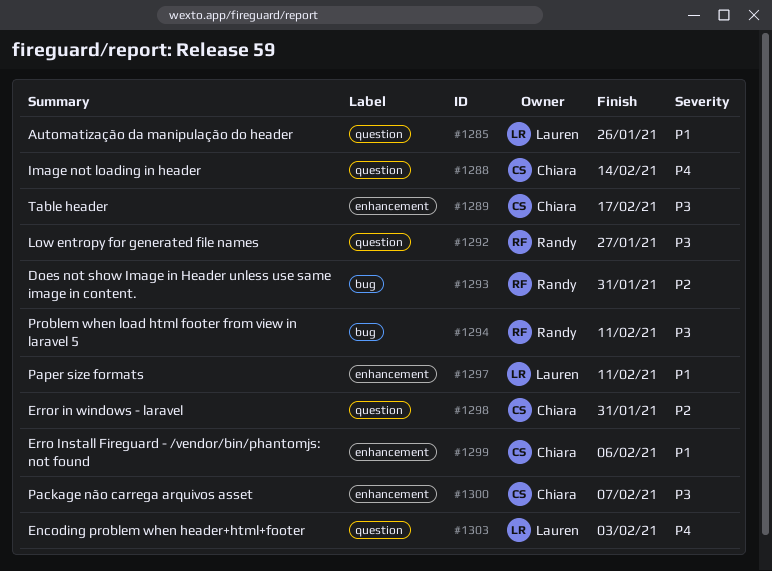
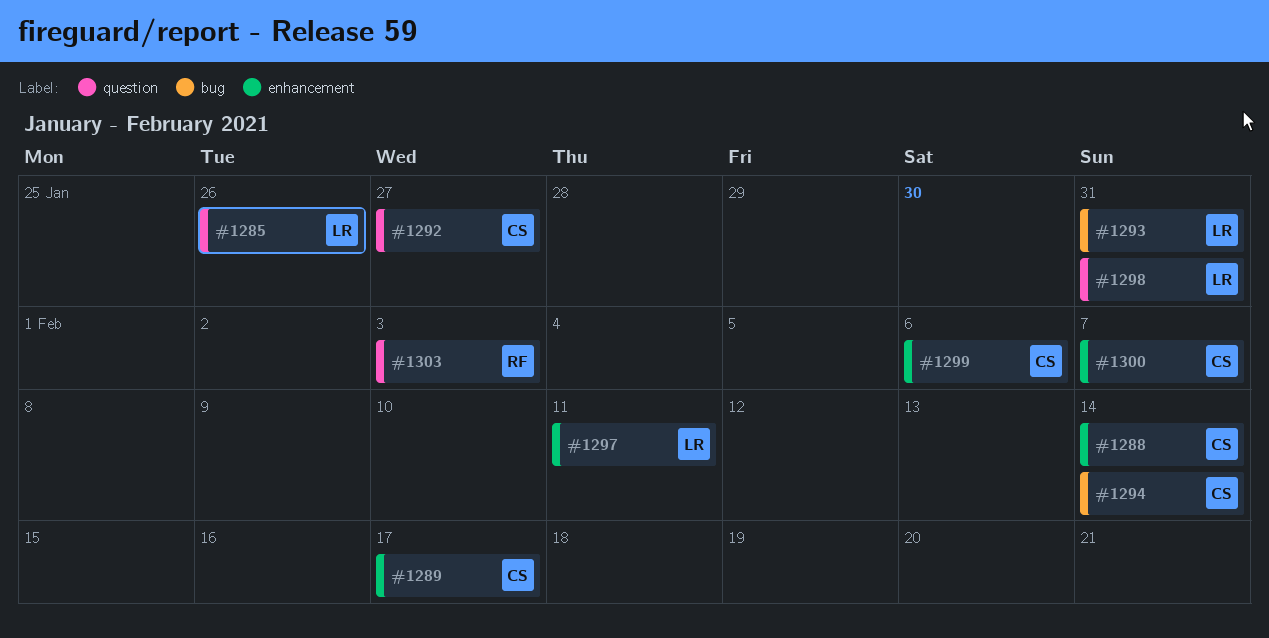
#1288, label: question -> enhancement
#1292, owner: Randy -> Chiara
#1293, owner: Randy -> Lauren
#1294, owner: Randy -> Chiara
#1294, due: Feb 11 -> Feb 14
#1298, owner: Chiara -> Lauren
#1303, owner: Lauren -> Randy

